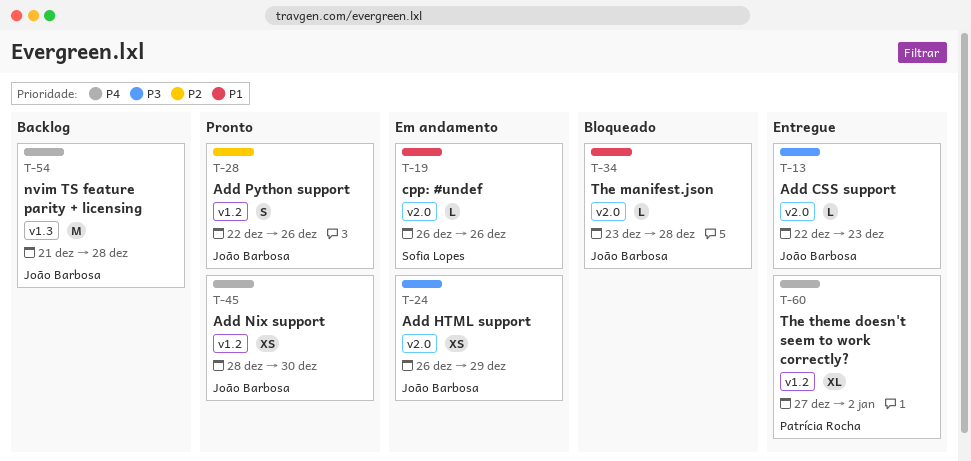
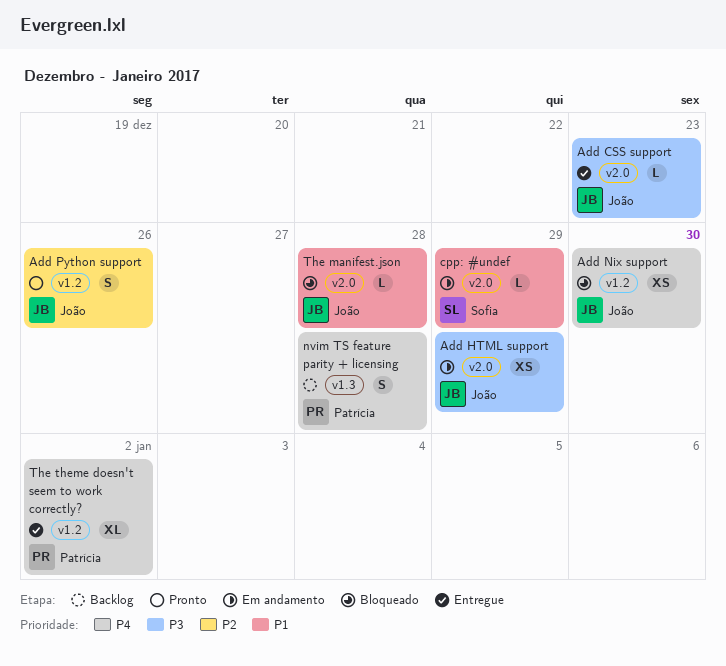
Add Nix support, status: Pronto -> Bloqueado
cpp: #undef, due: Dec 26 -> Dec 29
nvim TS feature parity + licensing, owner: João Barbosa -> Patrícia Rocha
nvim TS feature parity + licensing, estimate: M -> S

